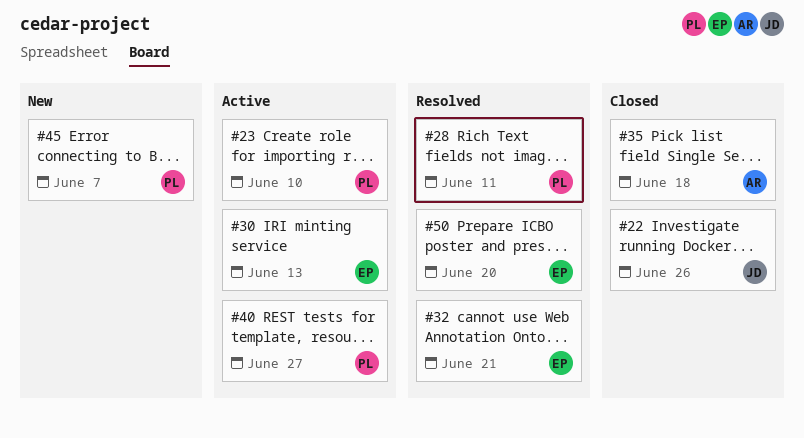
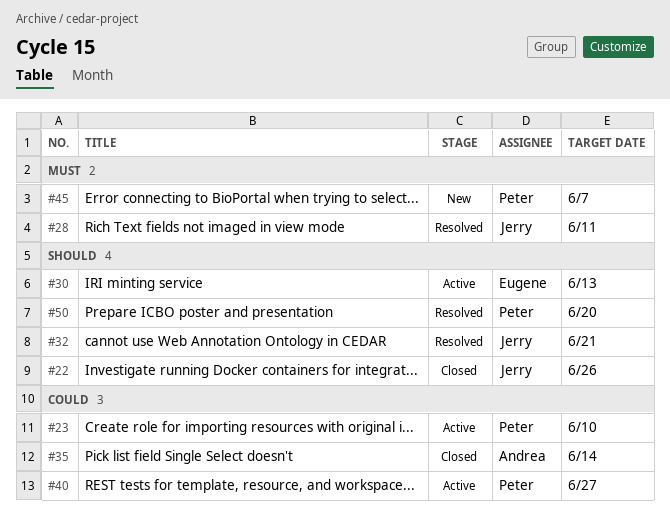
#28, owner: Peter -> Jerry
#32, owner: Eugene -> Jerry
#35, due: Jun 18 -> Jun 14
#50, owner: Eugene -> Peter

